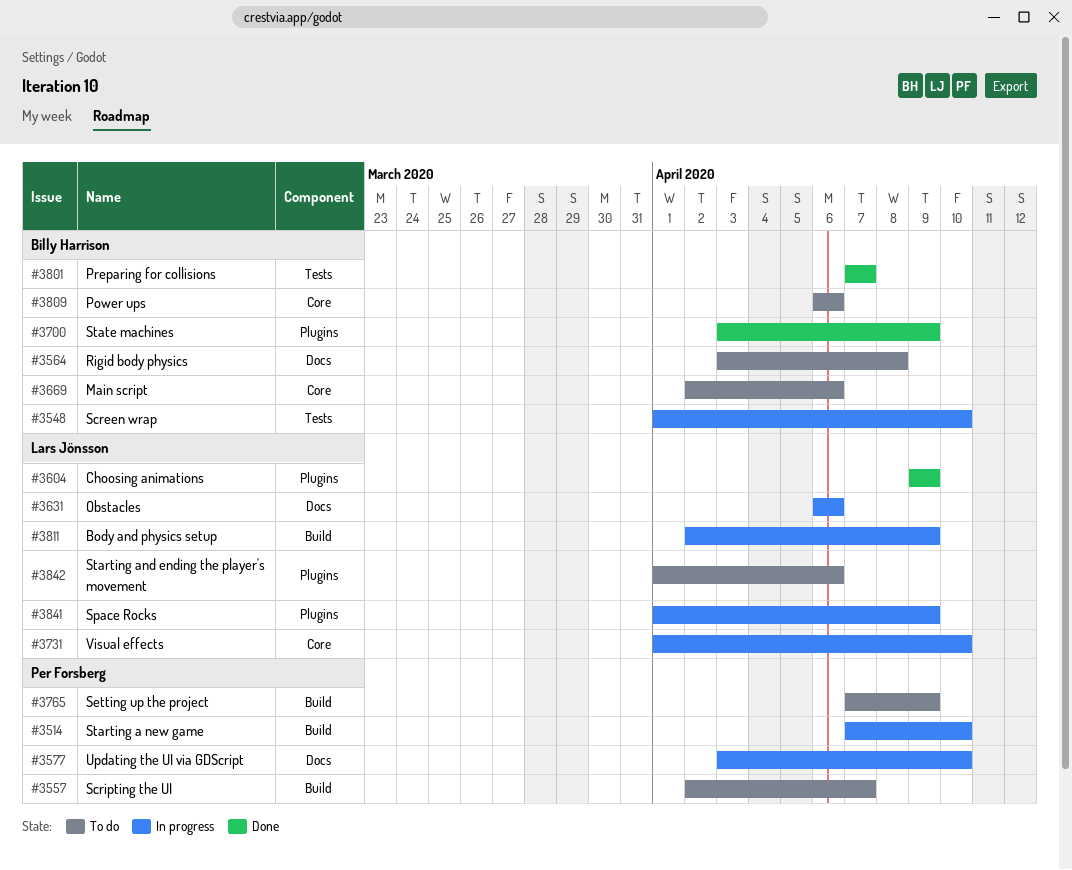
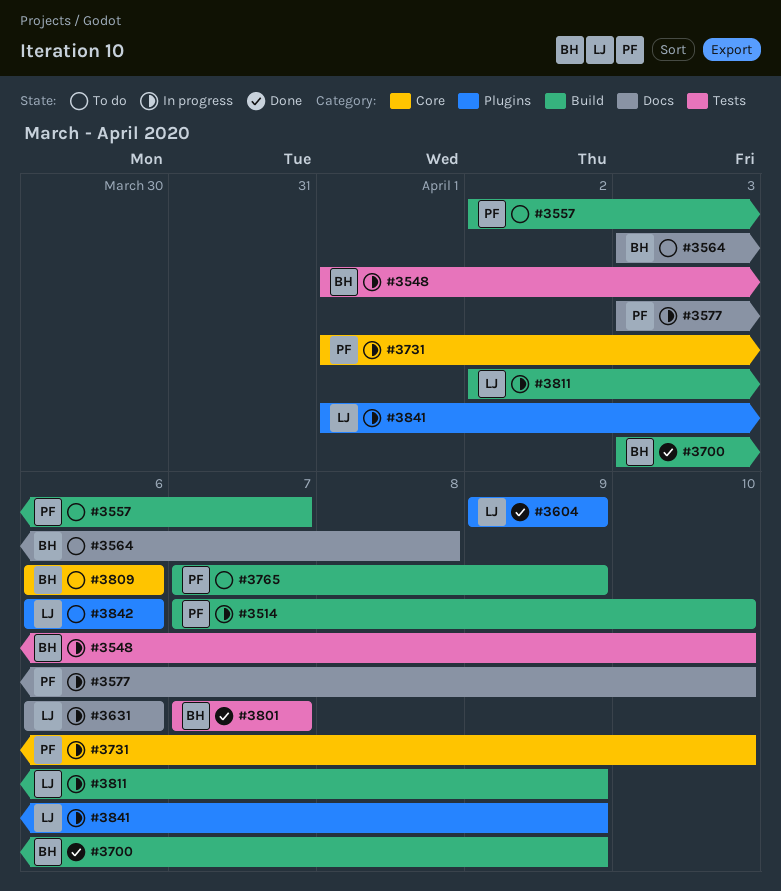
#3669: present -> none
#3700, label: Plugins -> Build
#3731, owner: Lars Jönsson -> Per Forsberg
#3842, start: Apr 1 -> Apr 6

